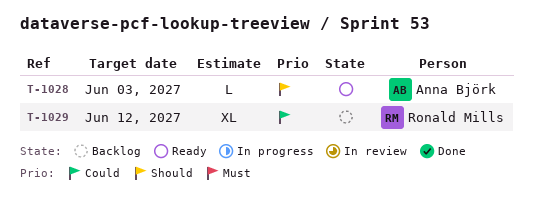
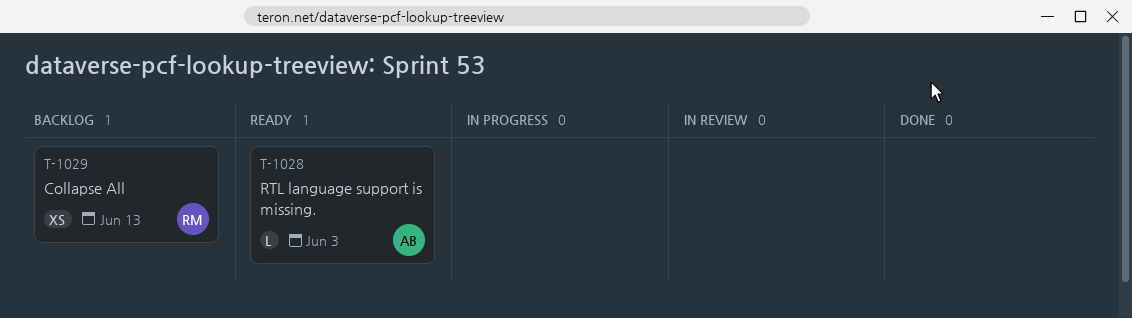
T-1029, estimate: XL -> XS
T-1029, due: Jun 12 -> Jun 13

